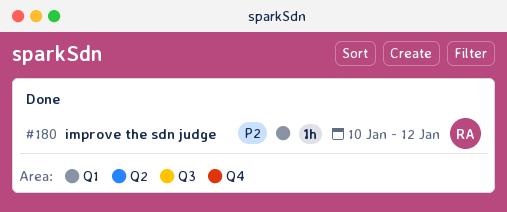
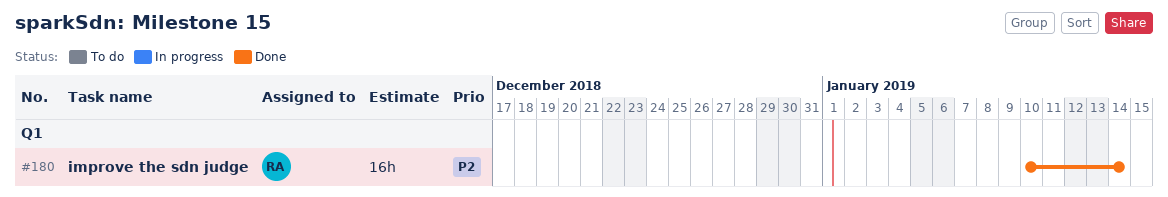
#180, estimate: 1h -> 16h
#180, due: Jan 12 -> Jan 14

